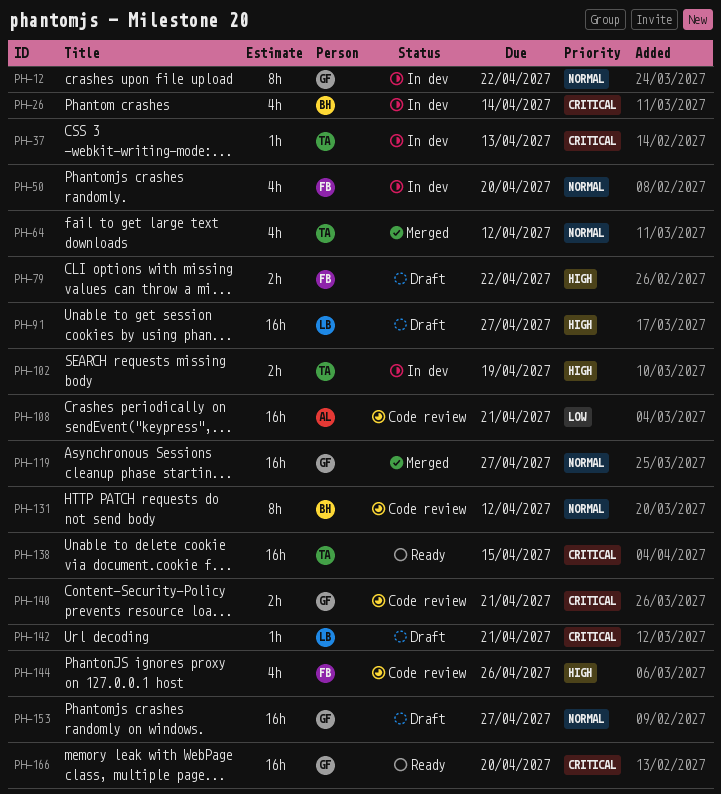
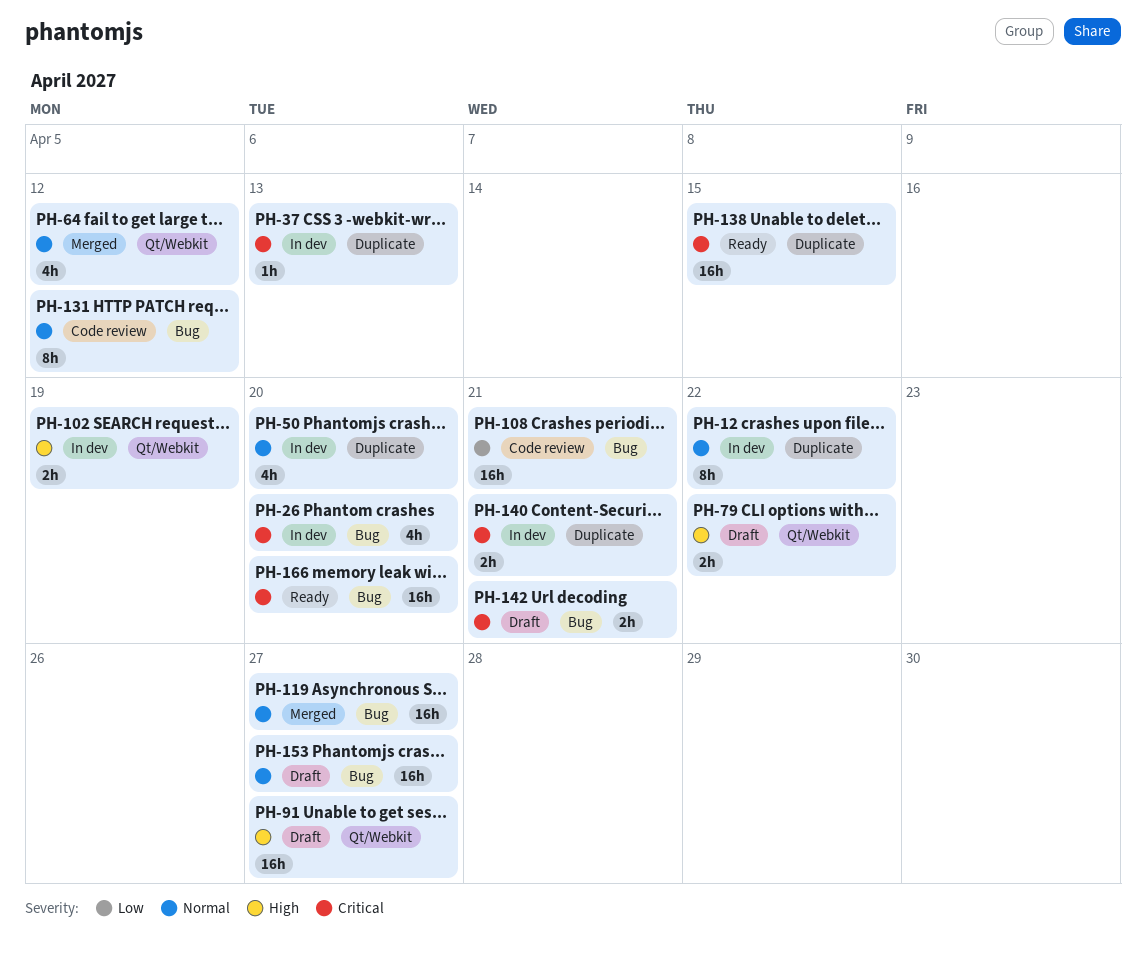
PH-26, due: Apr 14 -> Apr 20
PH-140, status: Code review -> In dev
PH-142, estimate: 1h -> 2h
PH-144: present -> none

